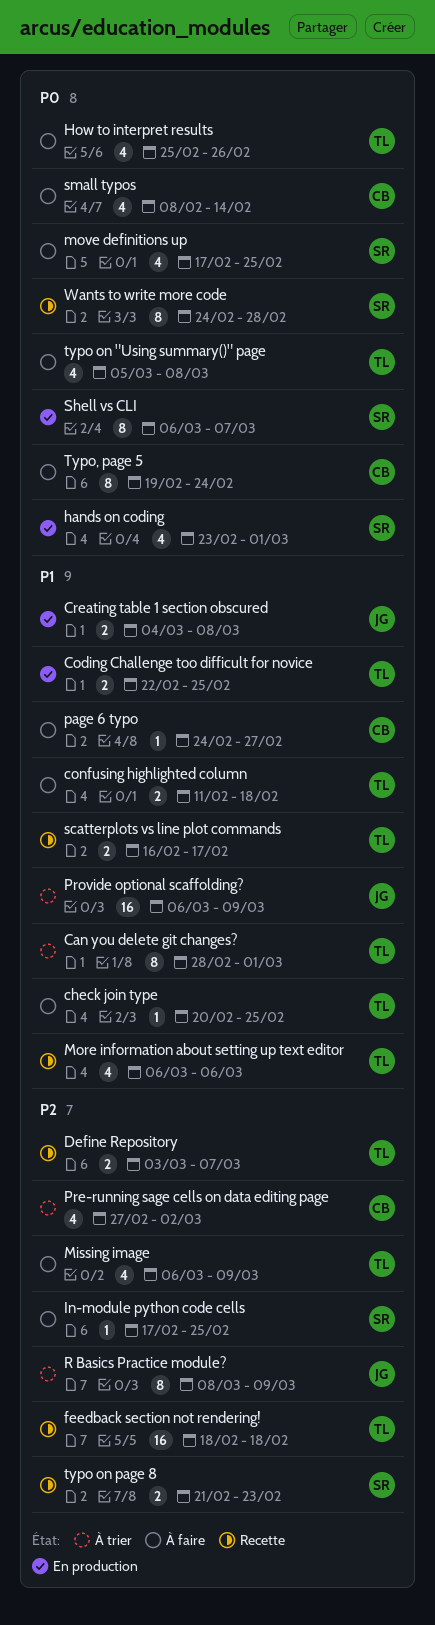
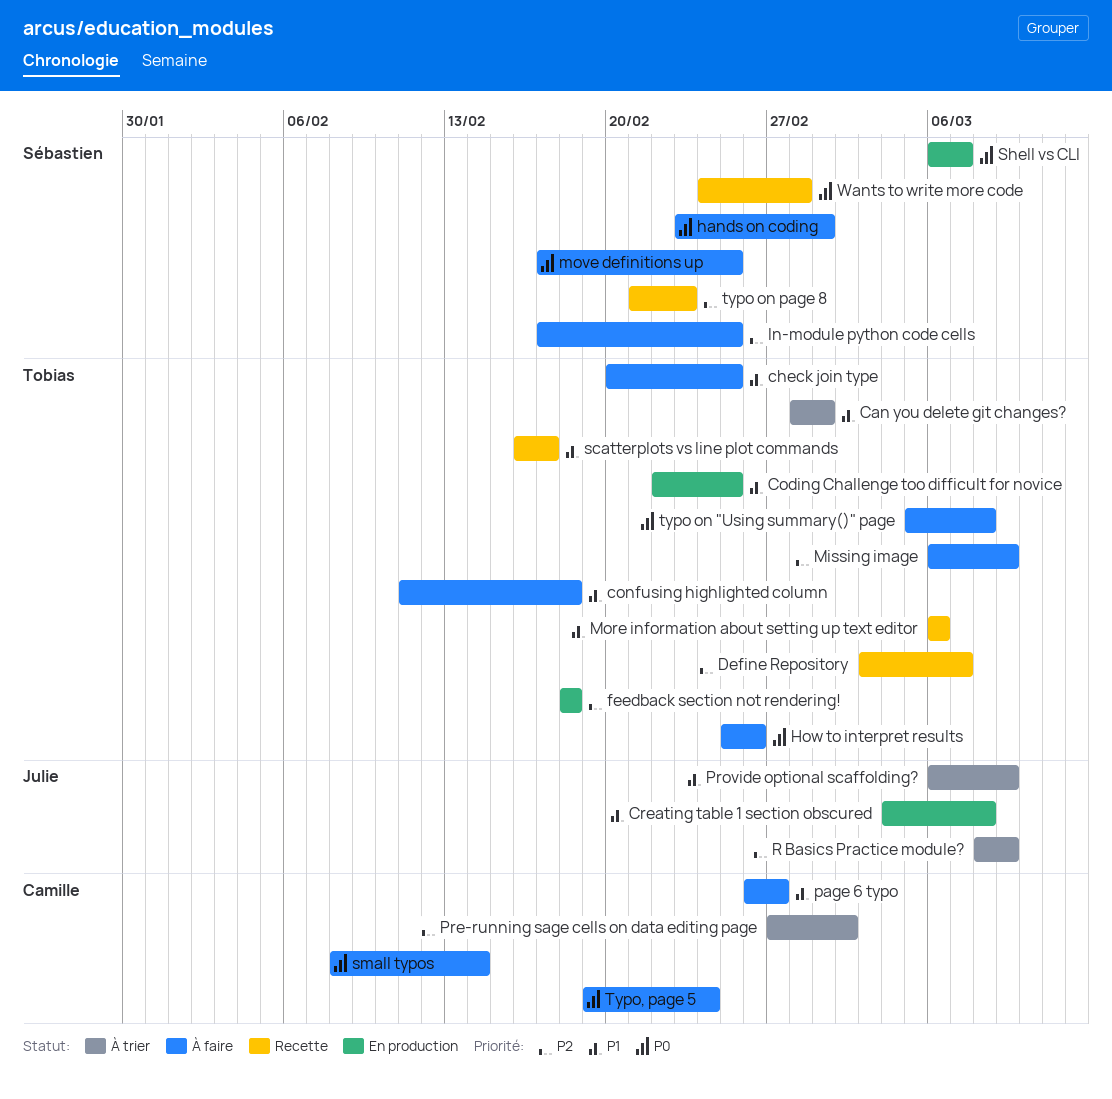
feedback section not rendering!, status: Recette -> En production
hands on coding, status: En production -> À faire
page 6 typo, start: Feb 24 -> Feb 26

